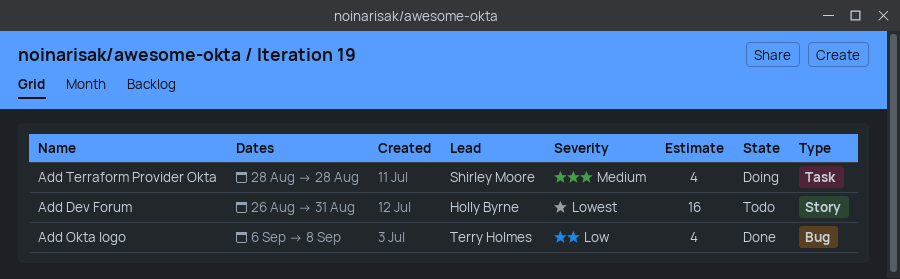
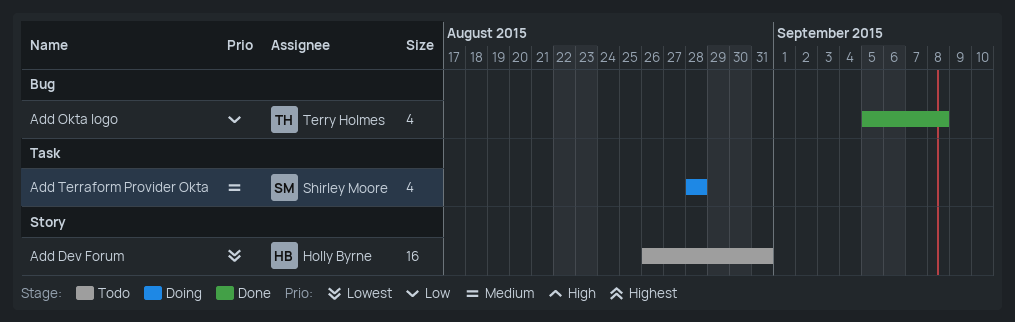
Add Okta logo, start: Sep 6 -> Sep 5

